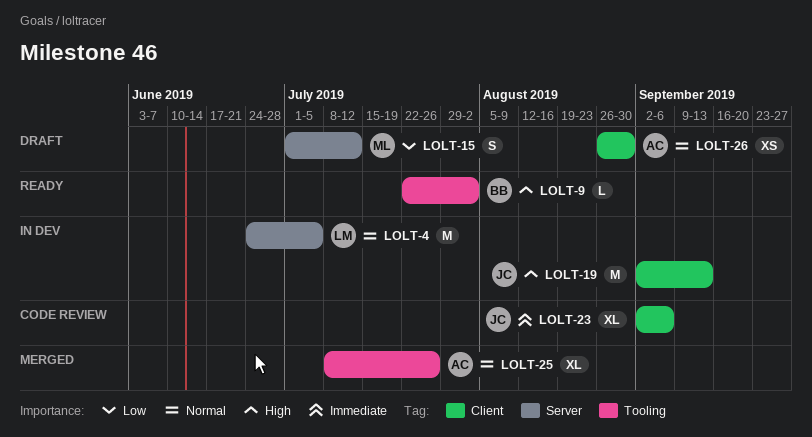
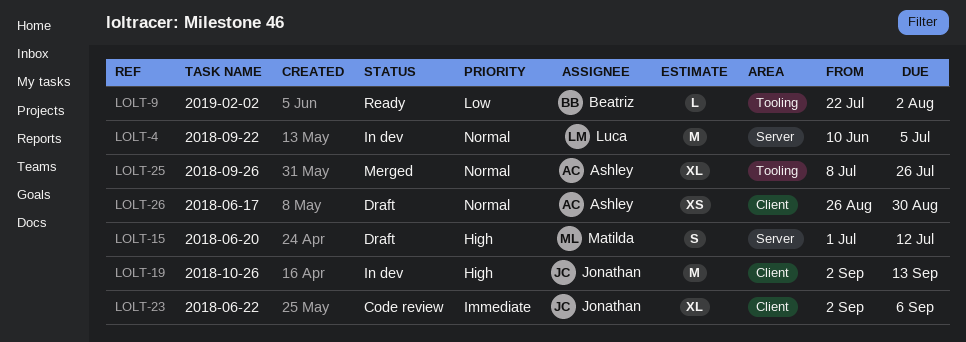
LOLT-4, start: Jun 24 -> Jun 10
LOLT-9, priority: High -> Low
LOLT-15, priority: Low -> High

